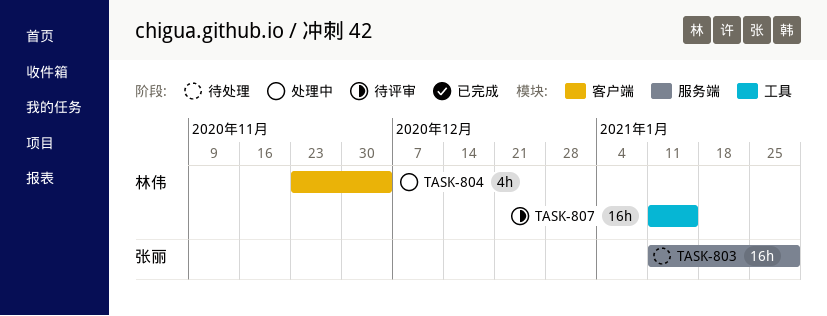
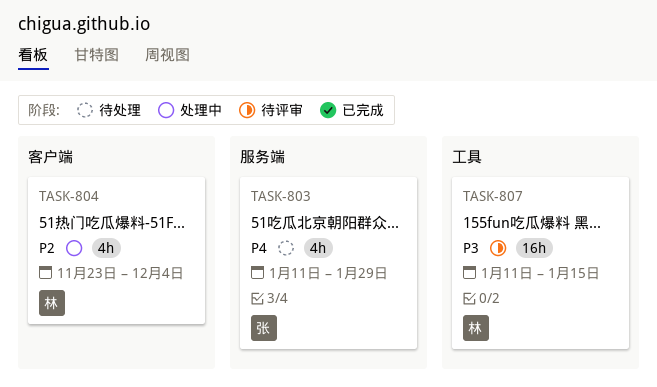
TASK-803, estimate: 16h -> 4h

